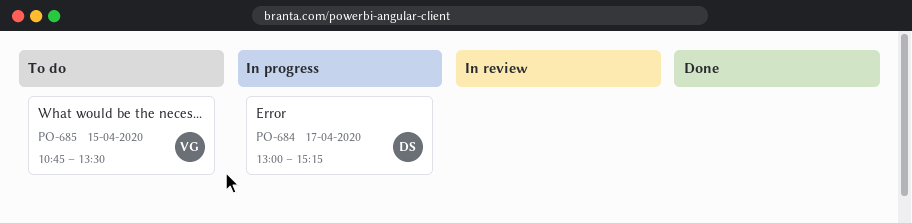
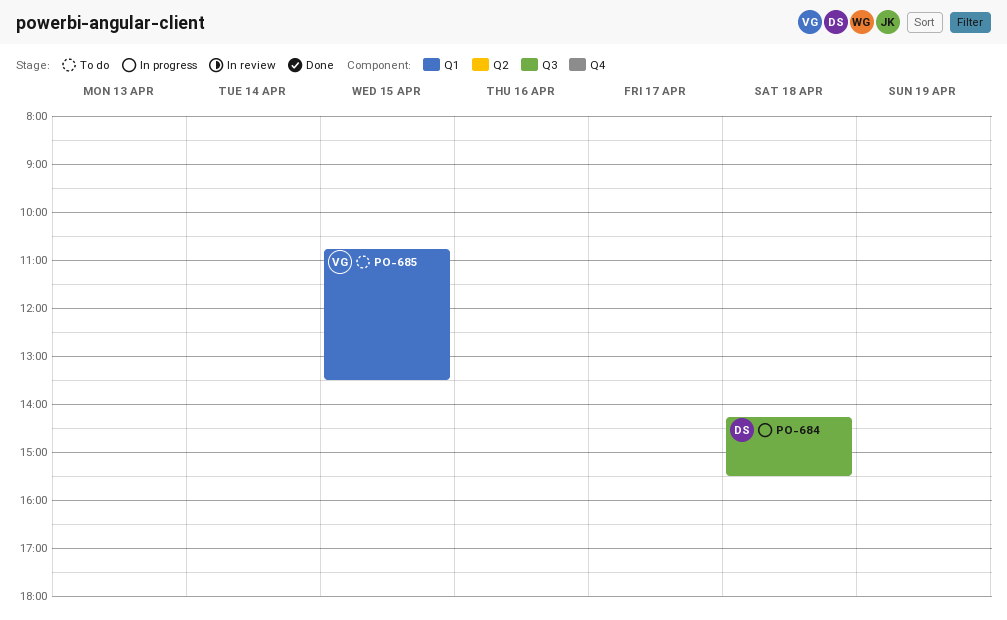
PO-684, day: Apr 17 -> Apr 18
PO-684, begins: 13:00 -> 14:15
PO-684, ends: 15:15 -> 15:30

